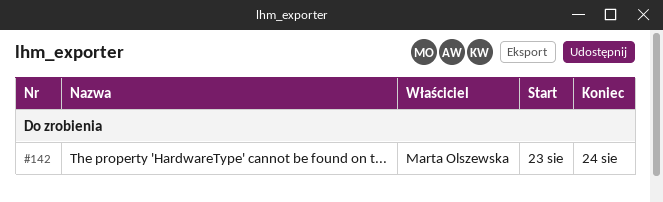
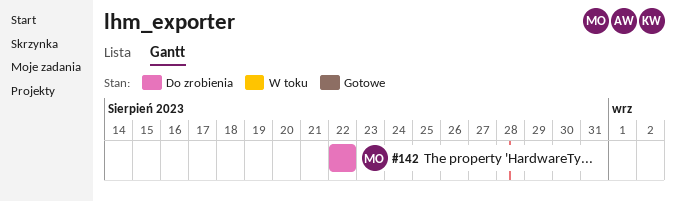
#142, start: Aug 23 -> Aug 22
#142, due: Aug 24 -> Aug 22

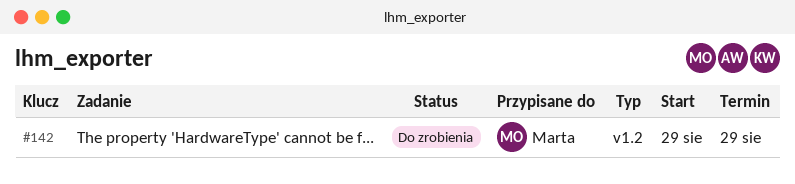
#142, start: Aug 22 -> Aug 29
#142, due: Aug 22 -> Aug 29

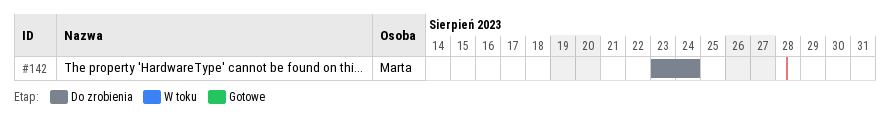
#142, start: Aug 29 -> Aug 23
#142, due: Aug 29 -> Aug 24

